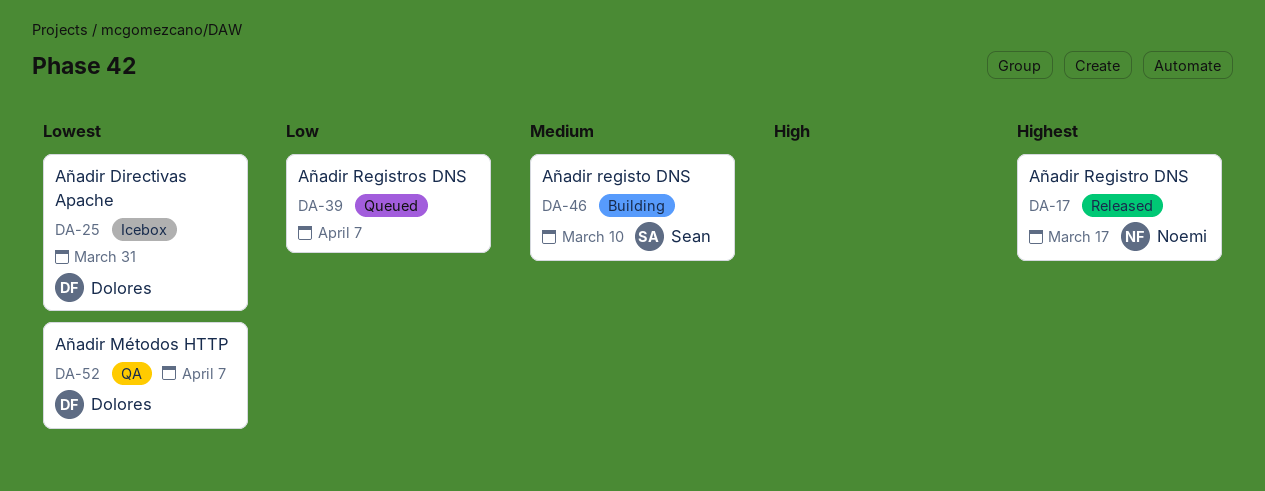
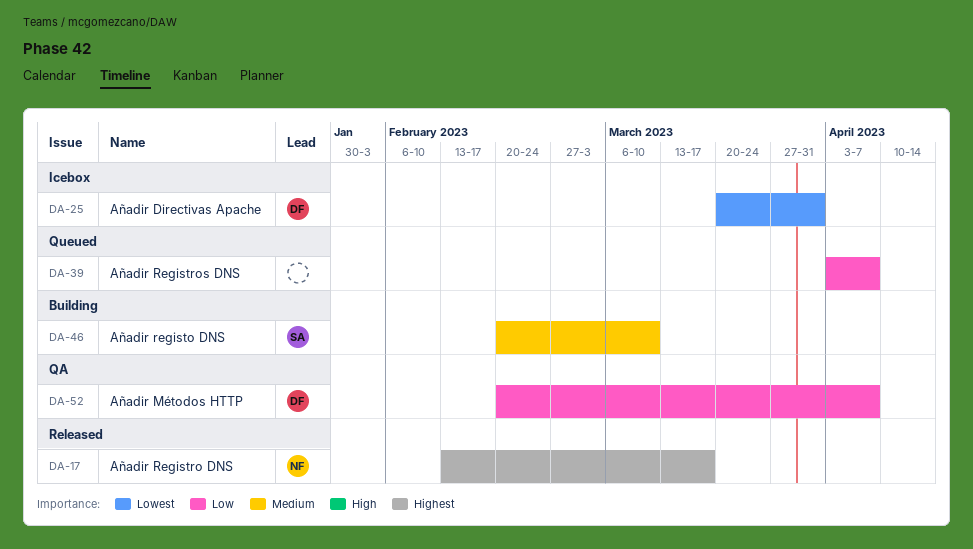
DA-52, priority: Lowest -> Low

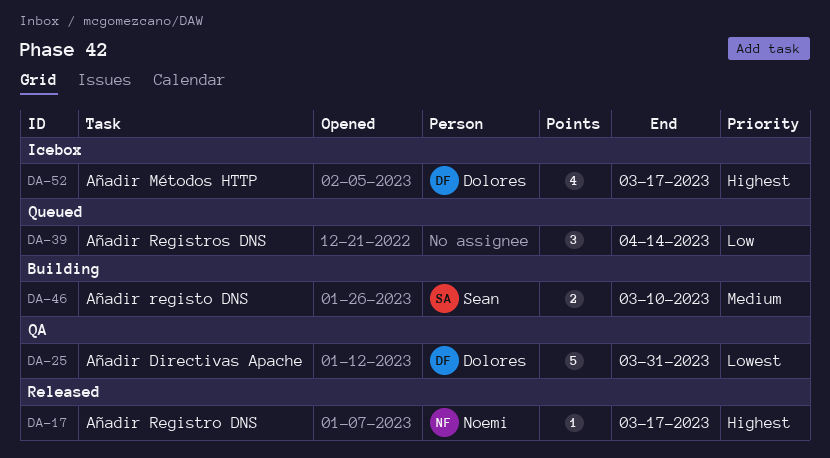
DA-25, status: Icebox -> QA
DA-39, due: Apr 7 -> Apr 14
DA-52, status: QA -> Icebox
DA-52, priority: Low -> Highest
DA-52, due: Apr 7 -> Mar 17

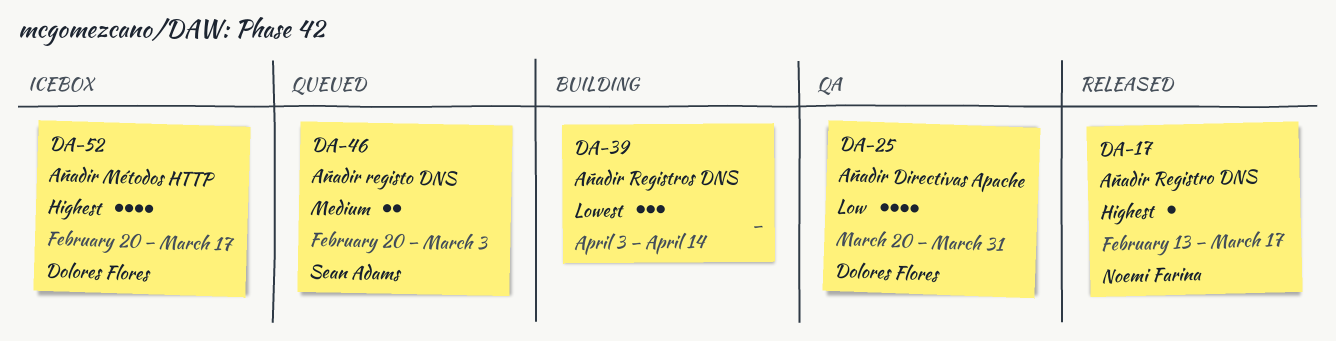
DA-25, priority: Lowest -> Low
DA-25, estimate: 5 -> 4
DA-39, status: Queued -> Building
DA-39, priority: Low -> Lowest
DA-46, status: Building -> Queued
DA-46, due: Mar 10 -> Mar 3

